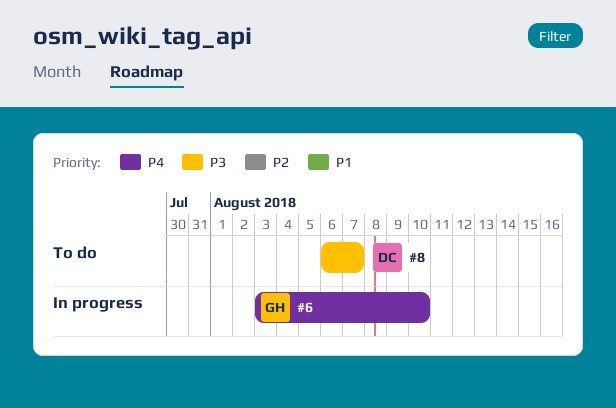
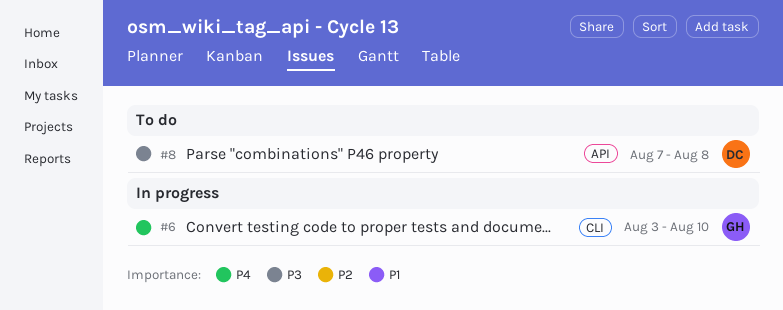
#8, start: Aug 6 -> Aug 7
#8, due: Aug 7 -> Aug 8

